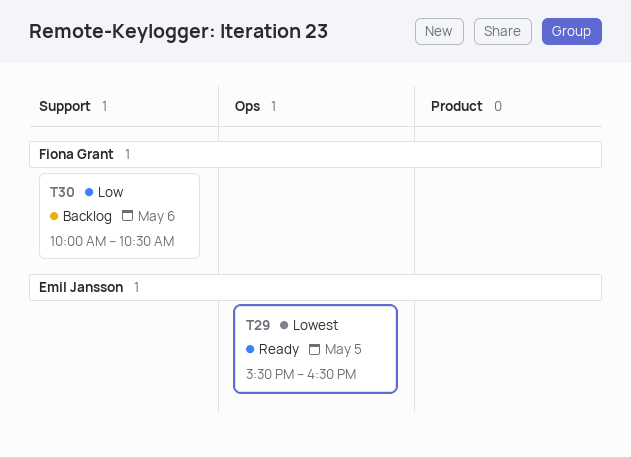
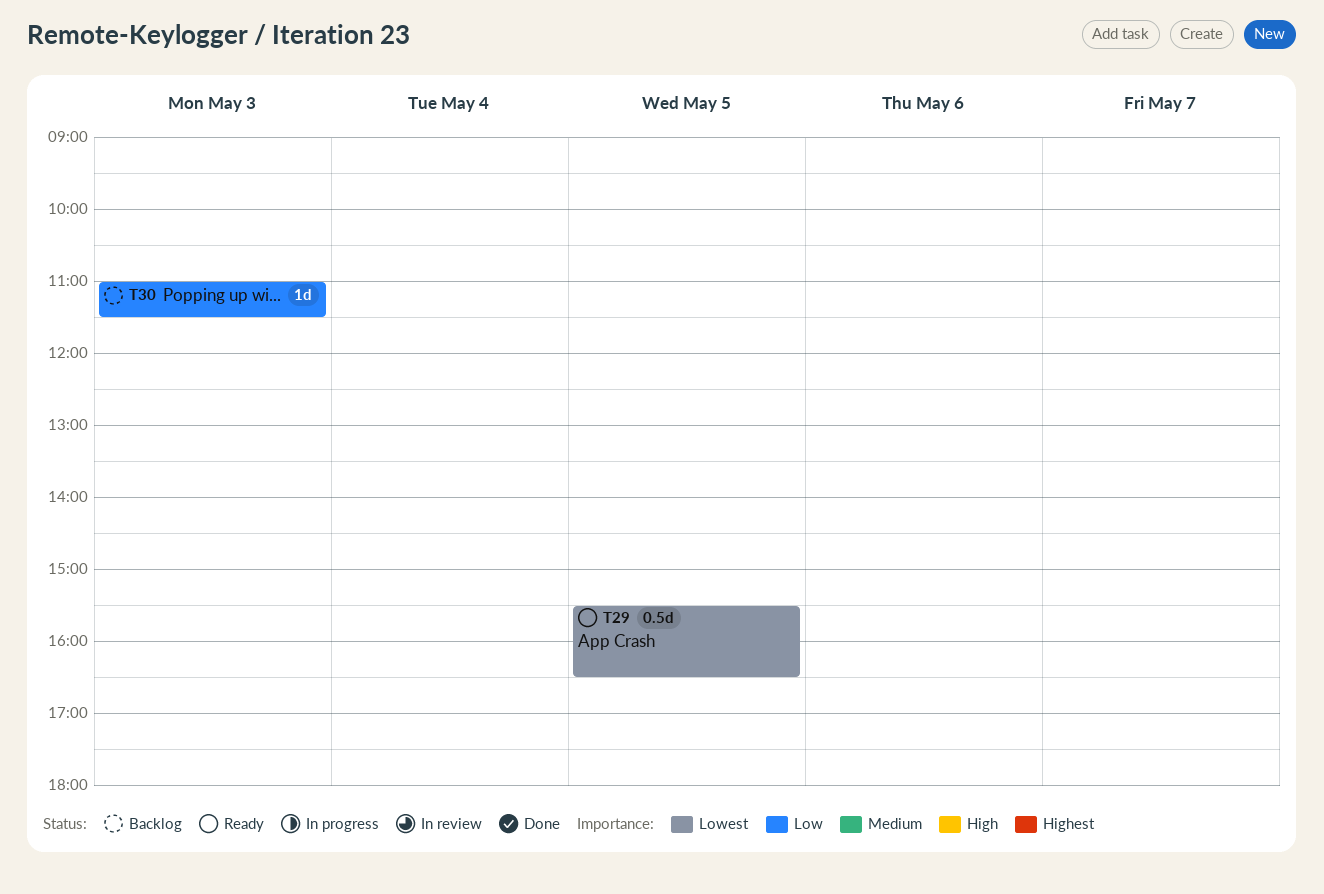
T30, day: May 6 -> May 3
T30, begins: 10:00 -> 11:00
T30, ends: 10:30 -> 11:30

